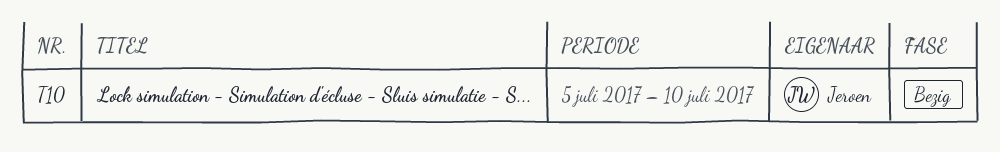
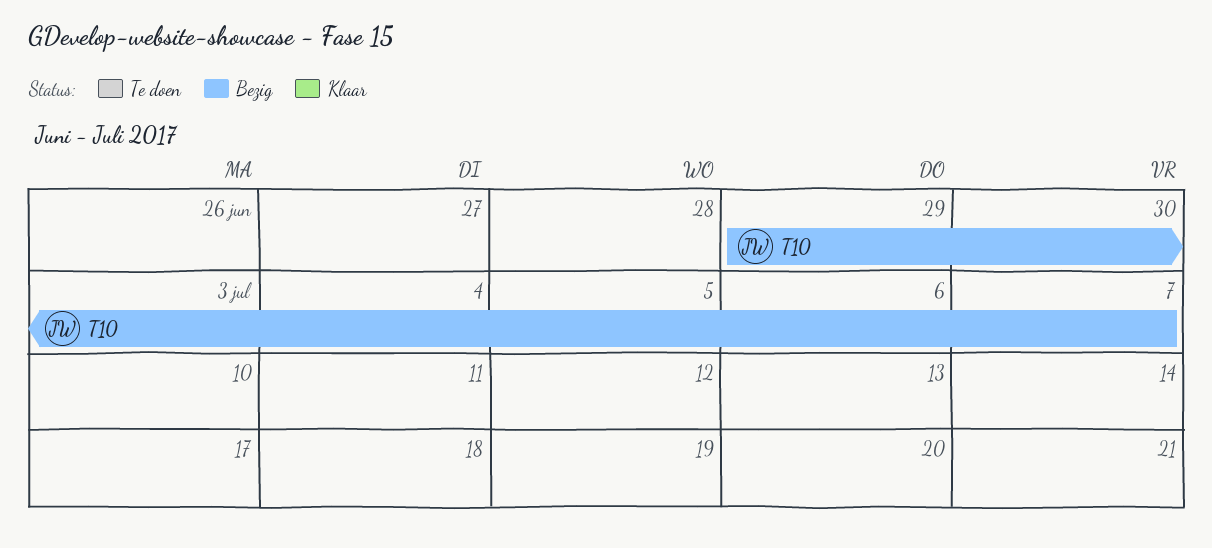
T10, start: Jul 5 -> Jun 29
T10, due: Jul 10 -> Jul 7

